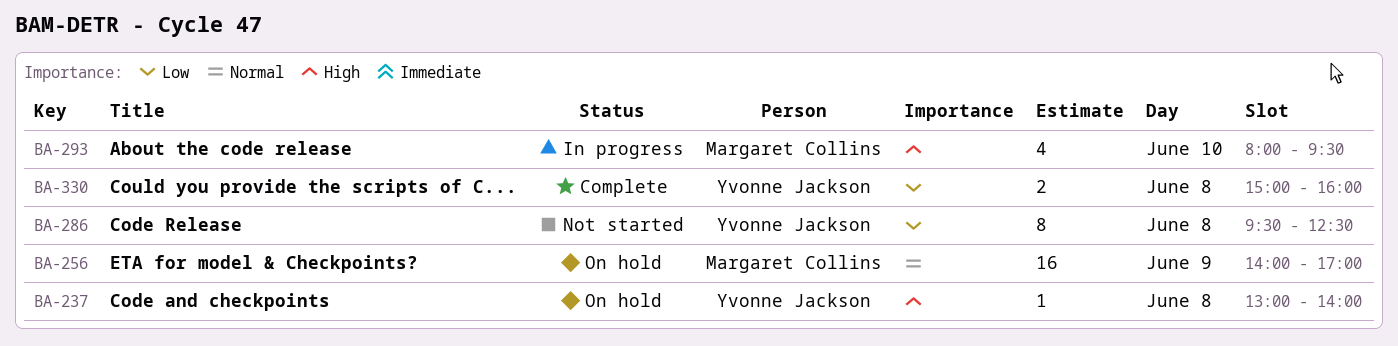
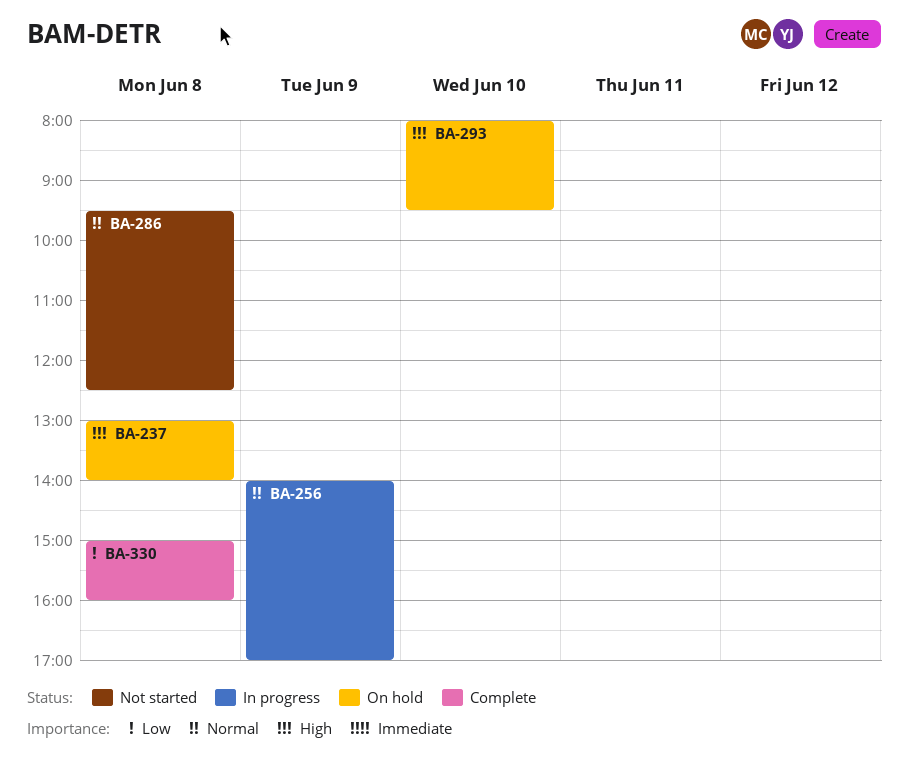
BA-256, status: On hold -> In progress
BA-286, priority: Low -> Normal
BA-293, status: In progress -> On hold

